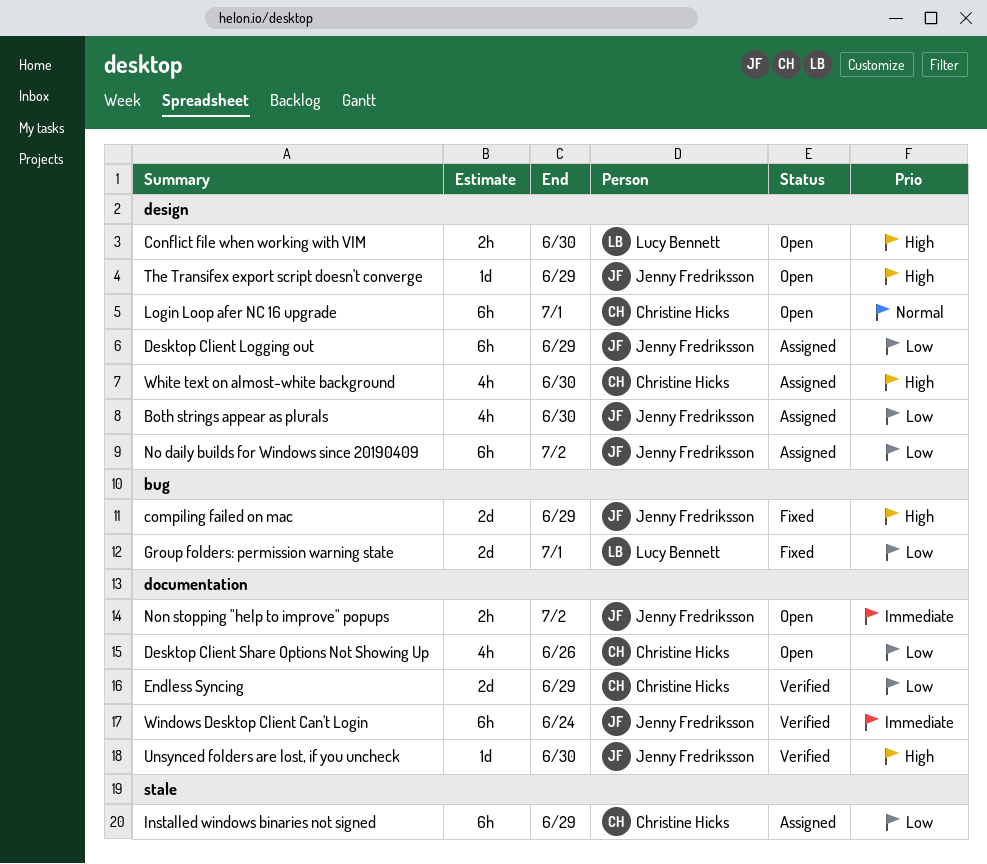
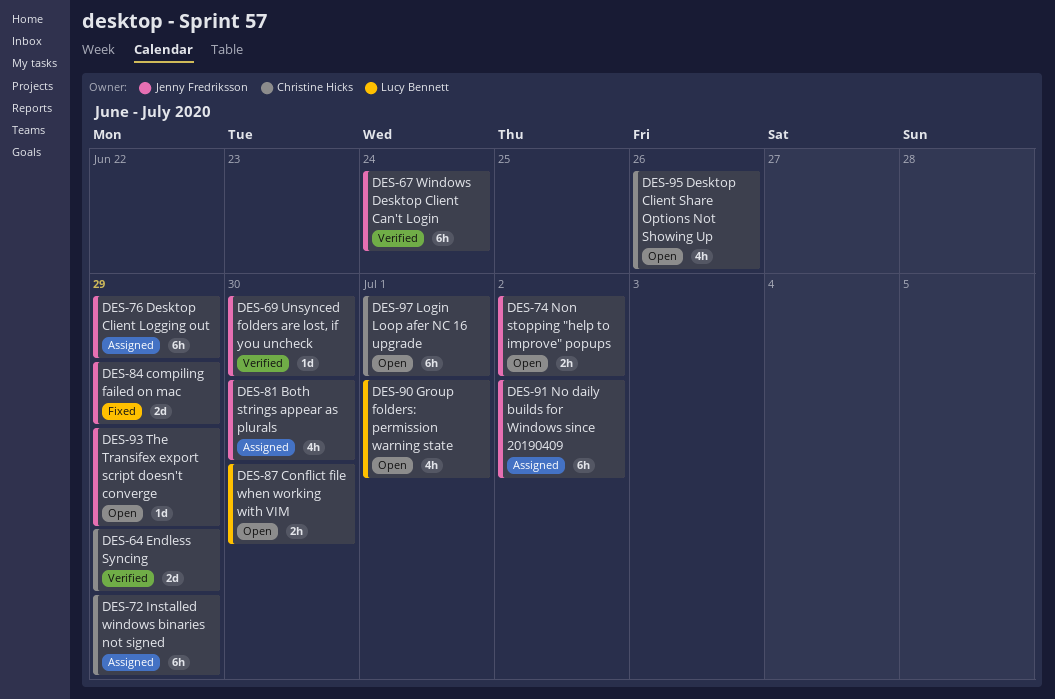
Group folders: permission warning state, status: Fixed -> Open
Group folders: permission warning state, estimate: 2d -> 4h
White text on almost-white background: present -> none

